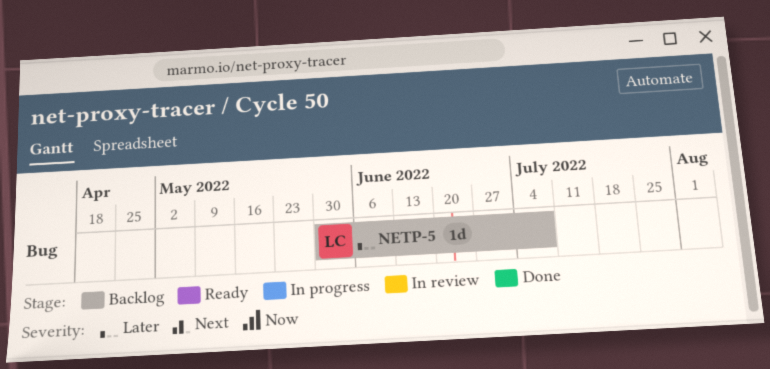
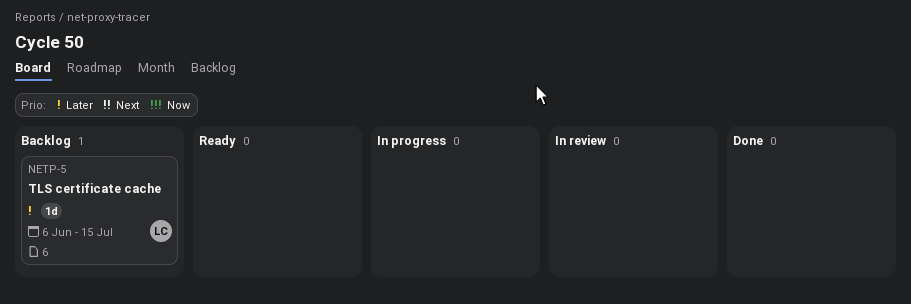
NETP-5, start: May 30 -> Jun 6
NETP-5, due: Jul 8 -> Jul 15

